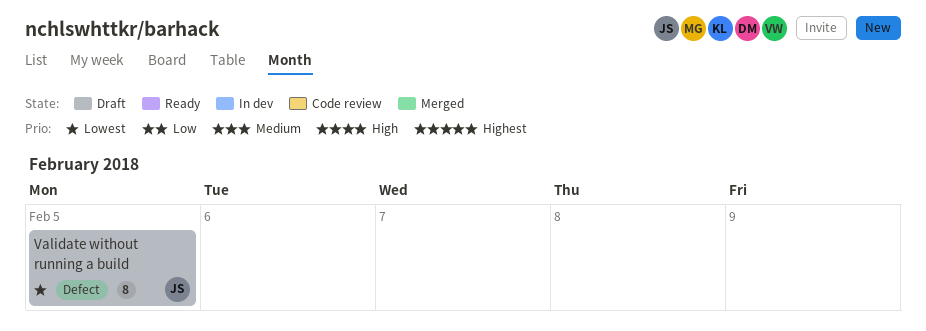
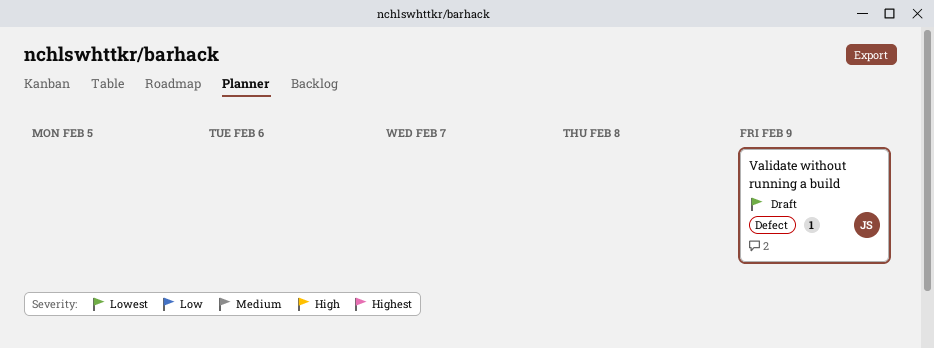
Validate without running a build, estimate: 8 -> 1
Validate without running a build, due: Feb 5 -> Feb 9

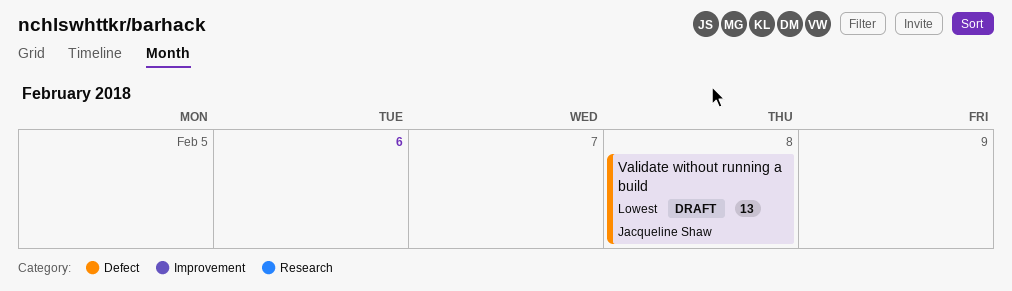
Validate without running a build, estimate: 1 -> 13
Validate without running a build, due: Feb 9 -> Feb 8

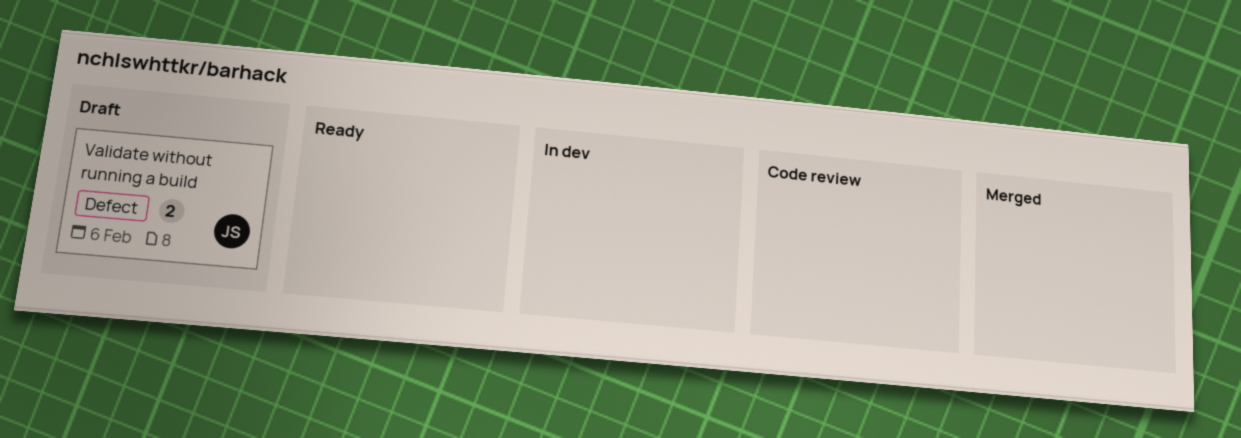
Validate without running a build, estimate: 13 -> 2
Validate without running a build, due: Feb 8 -> Feb 6

